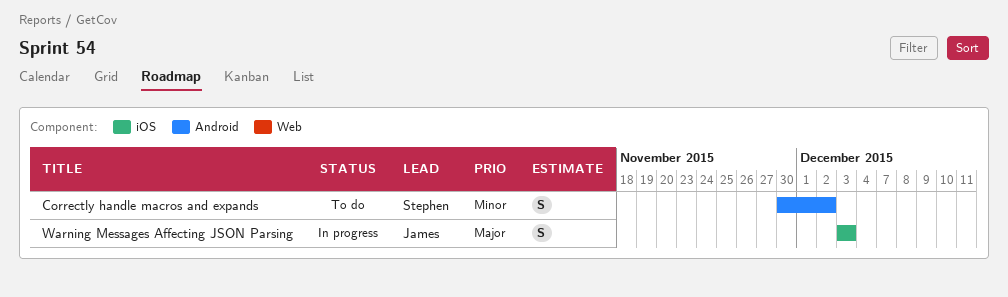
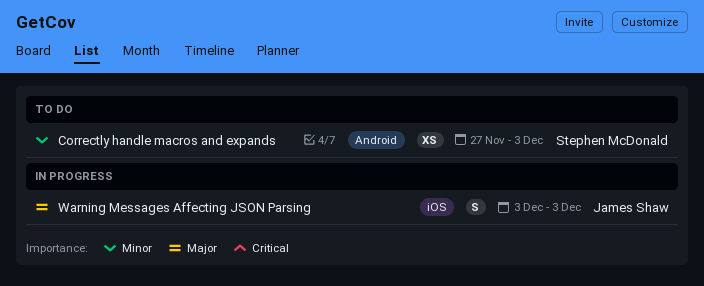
Correctly handle macros and expands, estimate: S -> XS
Correctly handle macros and expands, start: Nov 30 -> Nov 27
Correctly handle macros and expands, due: Dec 2 -> Dec 3

